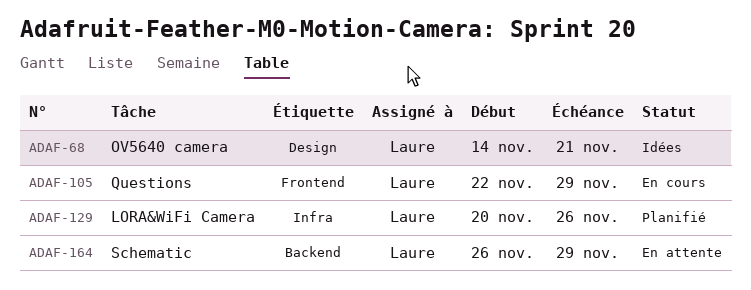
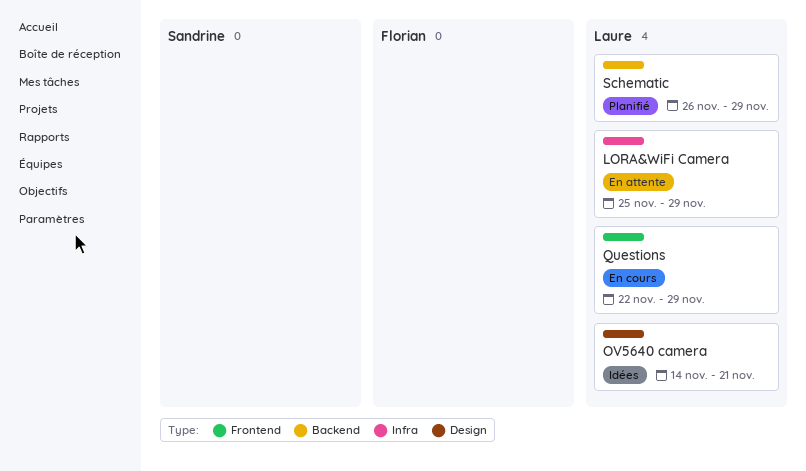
LORA&WiFi Camera, status: Planifié -> En attente
LORA&WiFi Camera, start: Nov 20 -> Nov 25
LORA&WiFi Camera, due: Nov 26 -> Nov 29
Schematic, status: En attente -> Planifié

